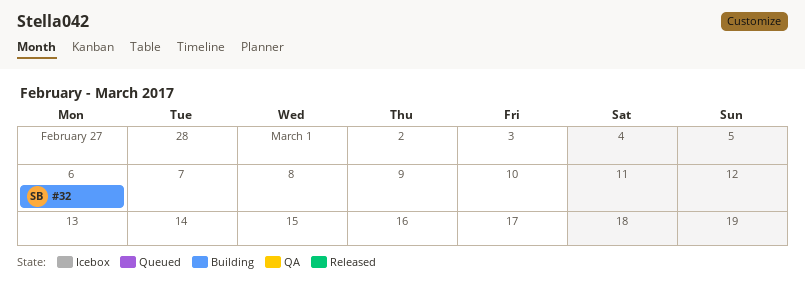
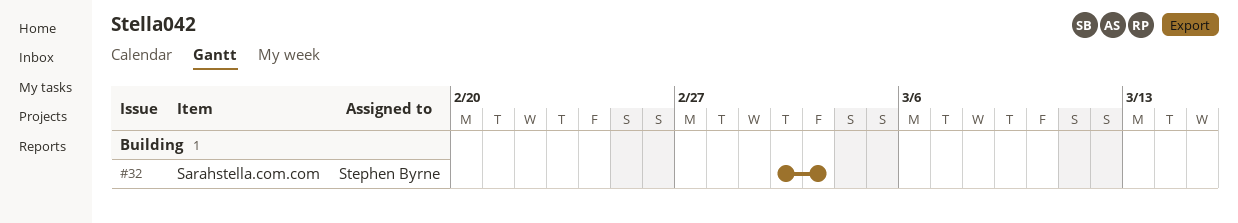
#32, start: Mar 6 -> Mar 2
#32, due: Mar 6 -> Mar 3

